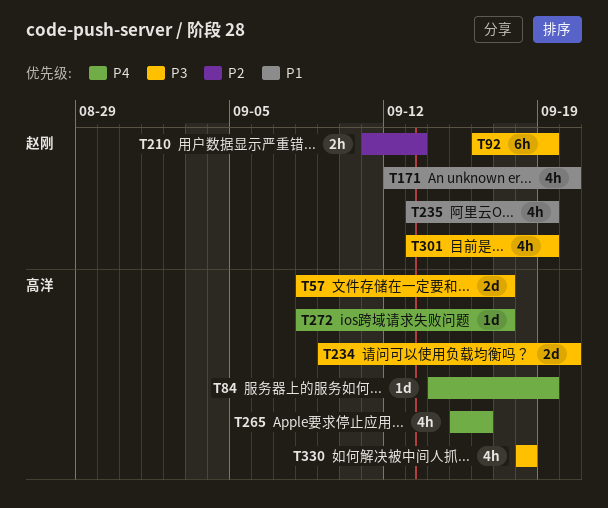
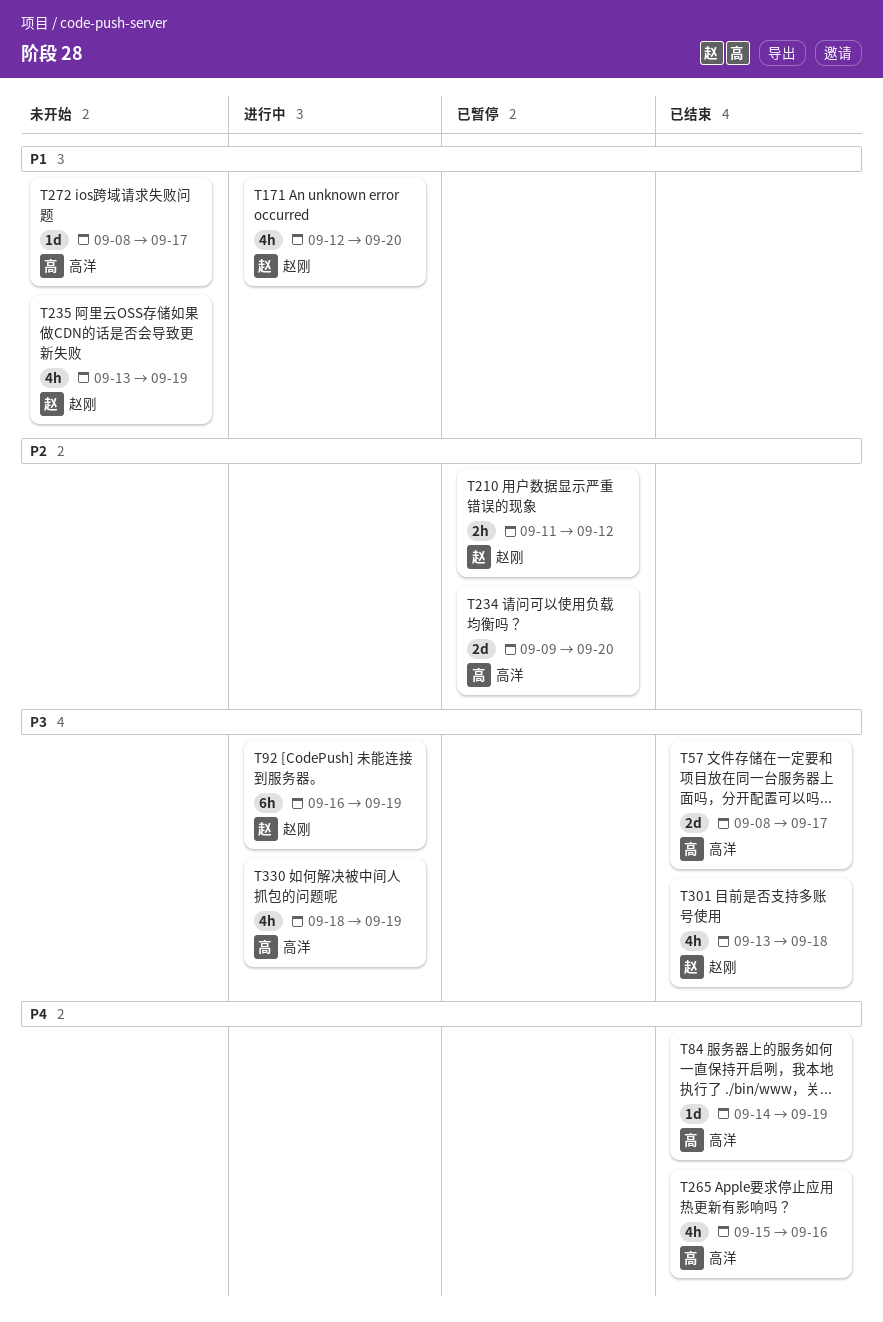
T210, due: Sep 13 -> Sep 12
T234, priority: P3 -> P2
T272, priority: P4 -> P1
T301, due: Sep 19 -> Sep 18
T330, due: Sep 18 -> Sep 19

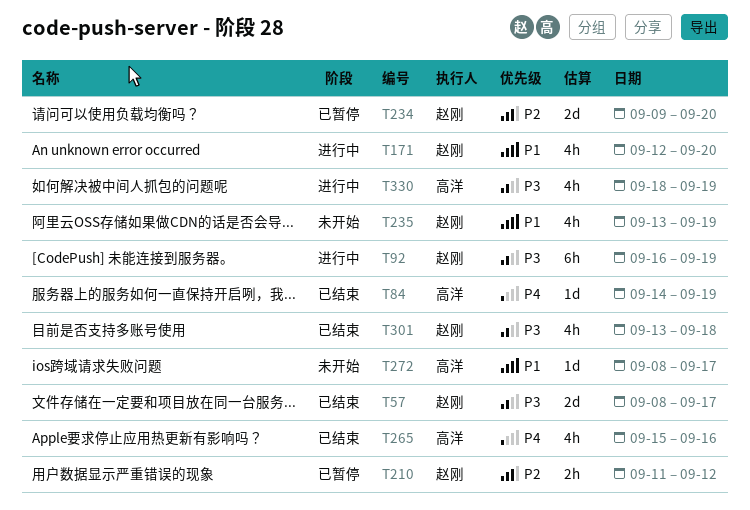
T57, owner: 高洋 -> 赵刚
T234, owner: 高洋 -> 赵刚

